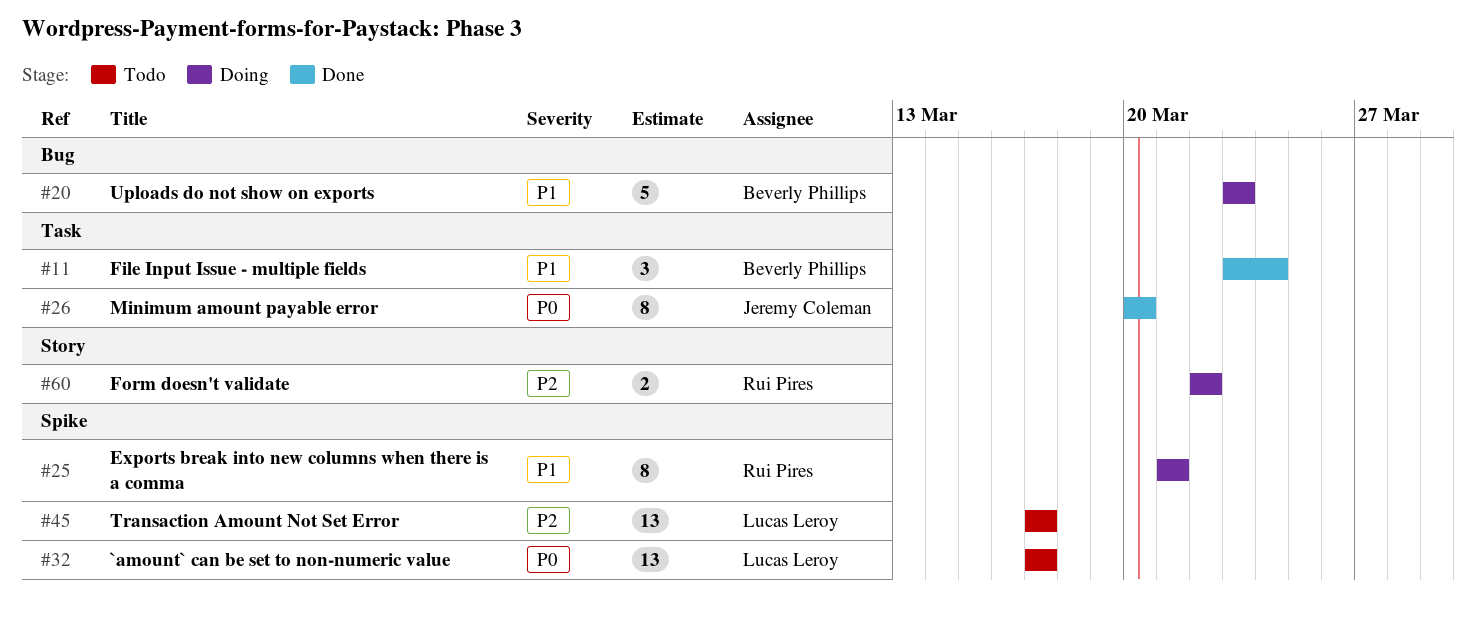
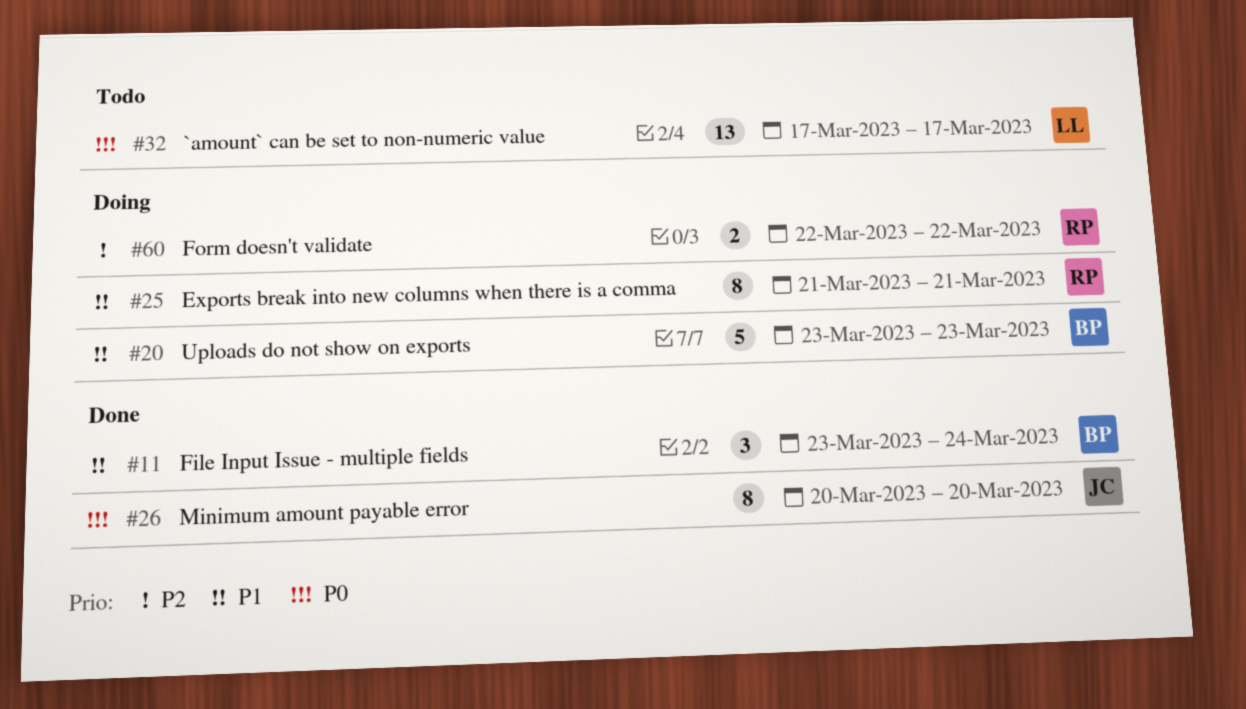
#45: present -> none

